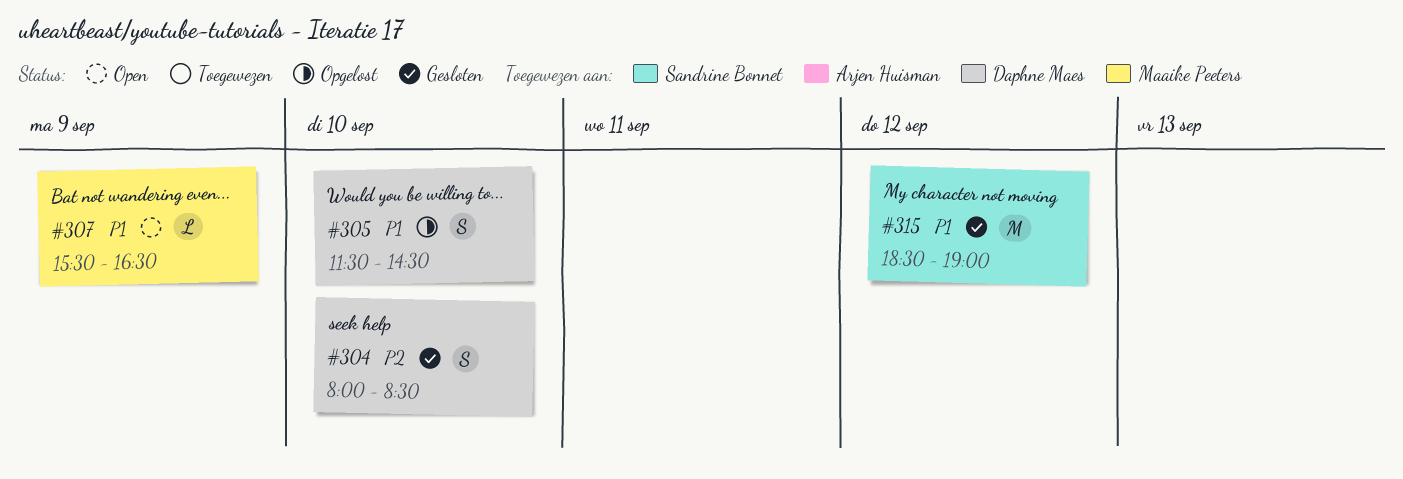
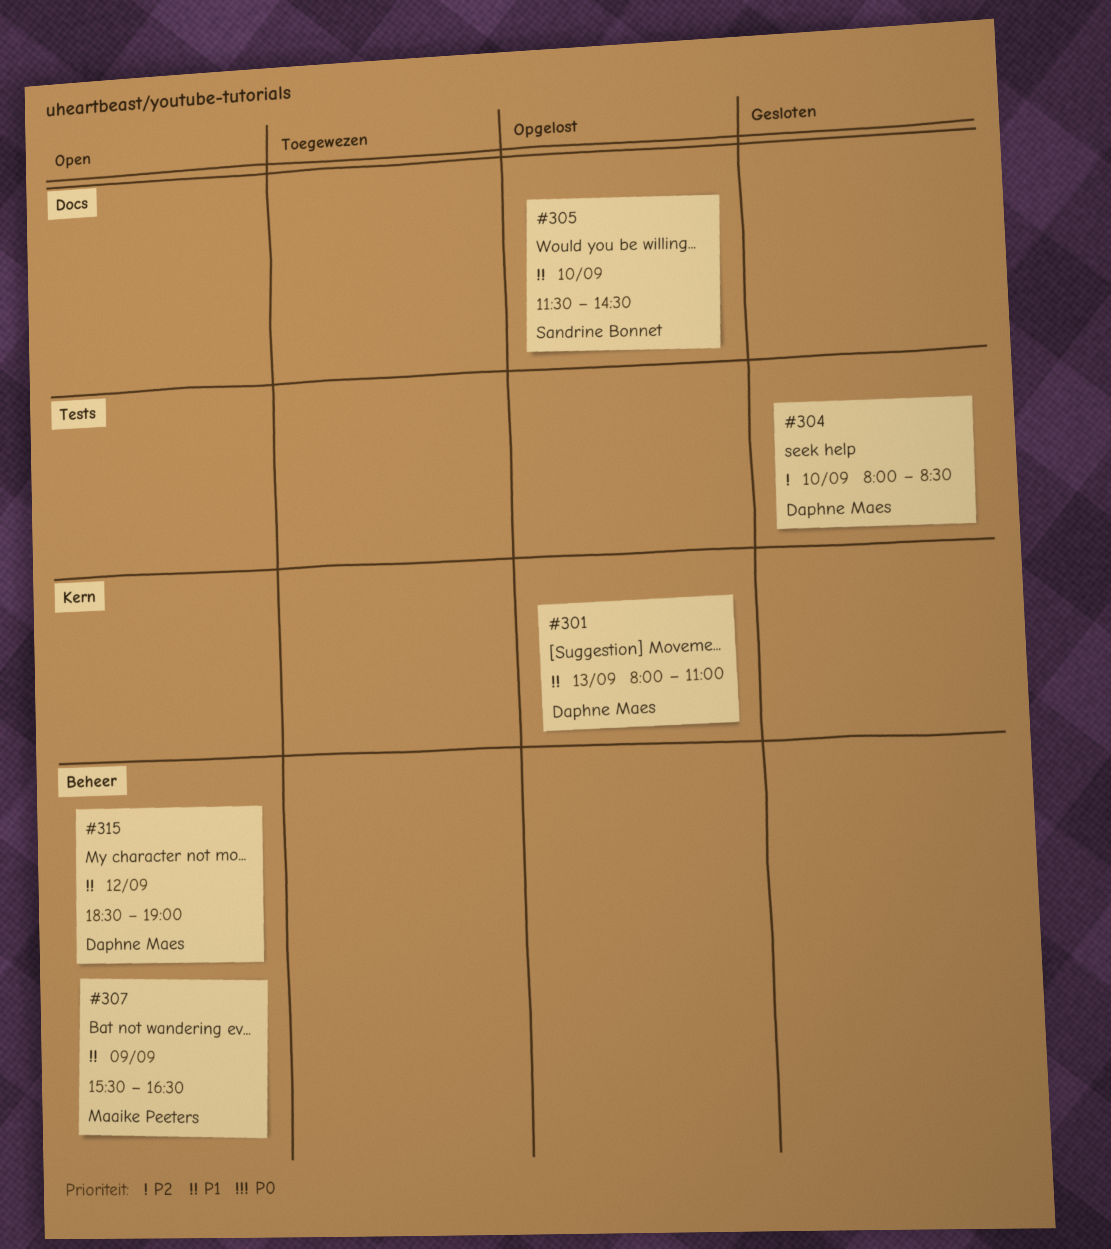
#301: none -> present
#305, owner: Daphne Maes -> Sandrine Bonnet
#315, status: Gesloten -> Open
#315, owner: Sandrine Bonnet -> Daphne Maes

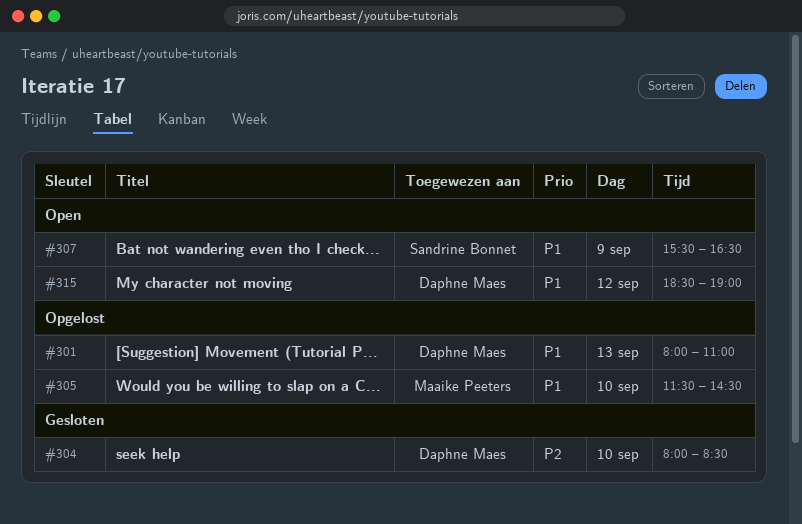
#305, owner: Sandrine Bonnet -> Maaike Peeters
#307, owner: Maaike Peeters -> Sandrine Bonnet

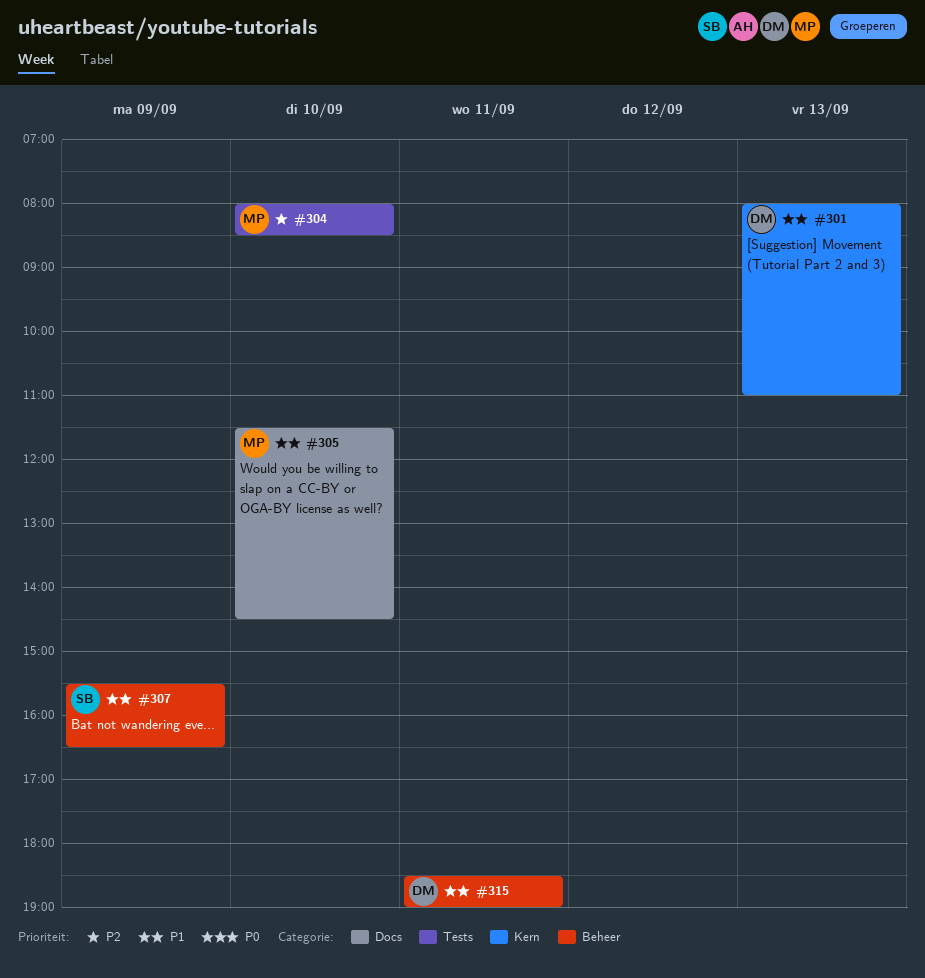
#304, owner: Daphne Maes -> Maaike Peeters
#315, day: Sep 12 -> Sep 11

